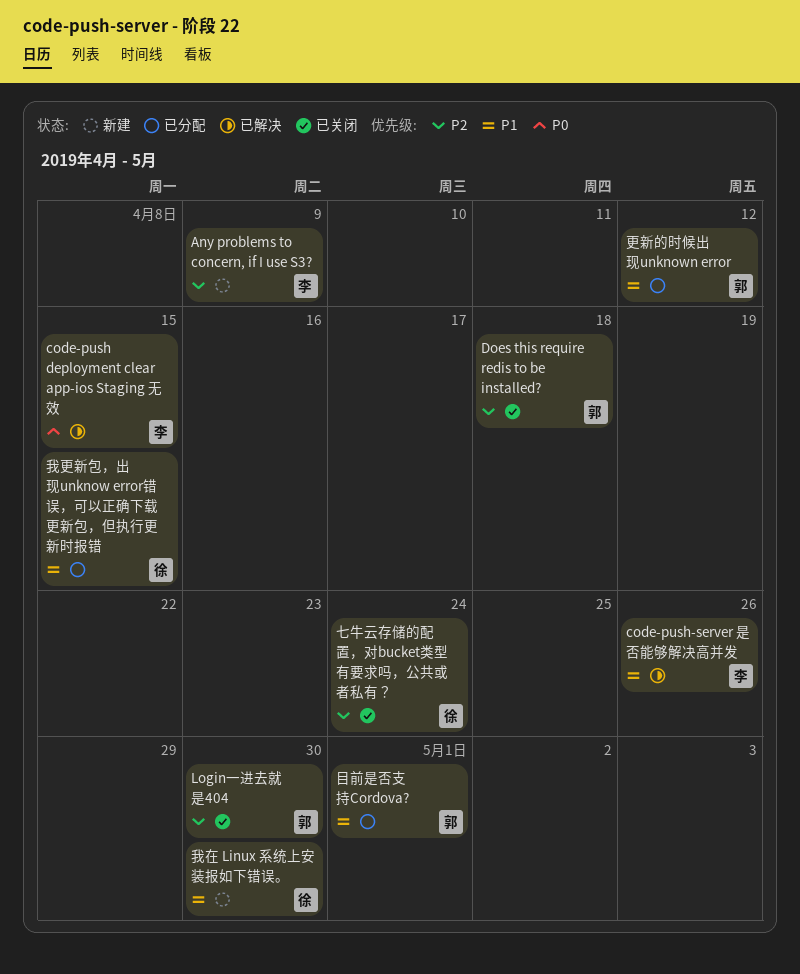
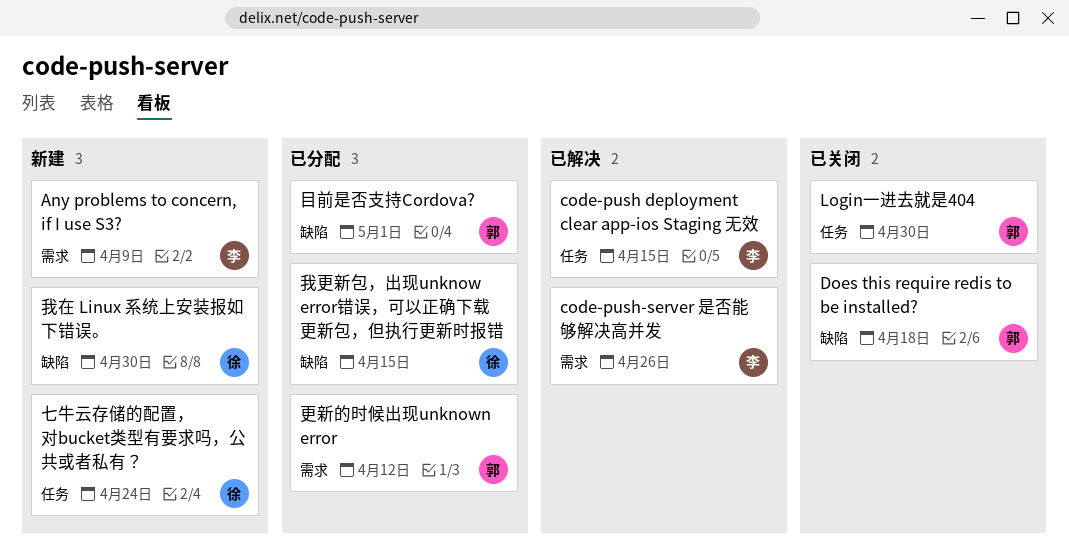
七牛云存储的配置，对bucket类型有要求吗，公共或者私有？, status: 已关闭 -> 新建

